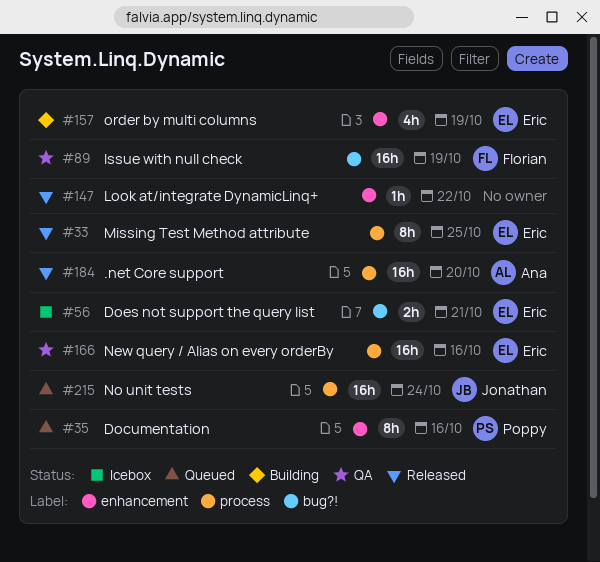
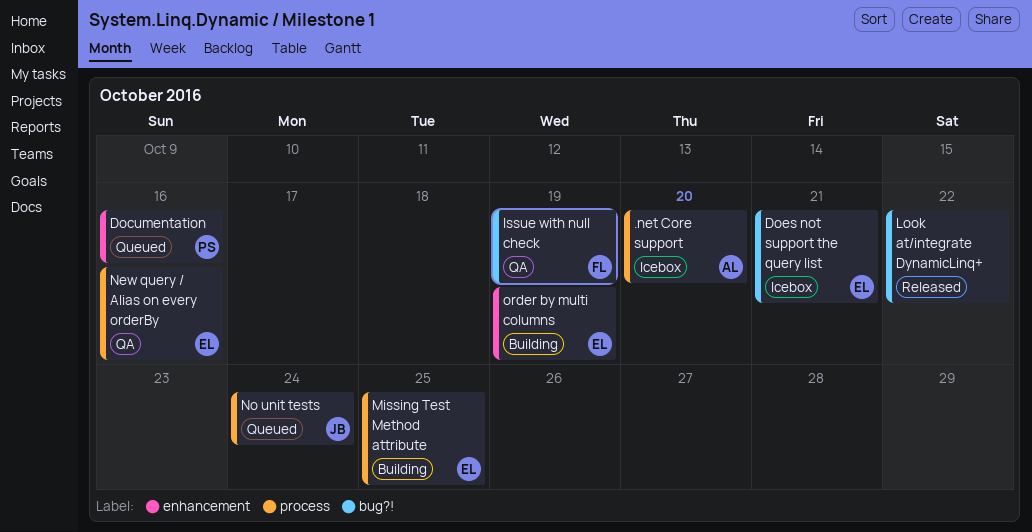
.net Core support, status: Released -> Icebox
Look at/integrate DynamicLinq+, label: enhancement -> bug?!
Missing Test Method attribute, status: Released -> Building

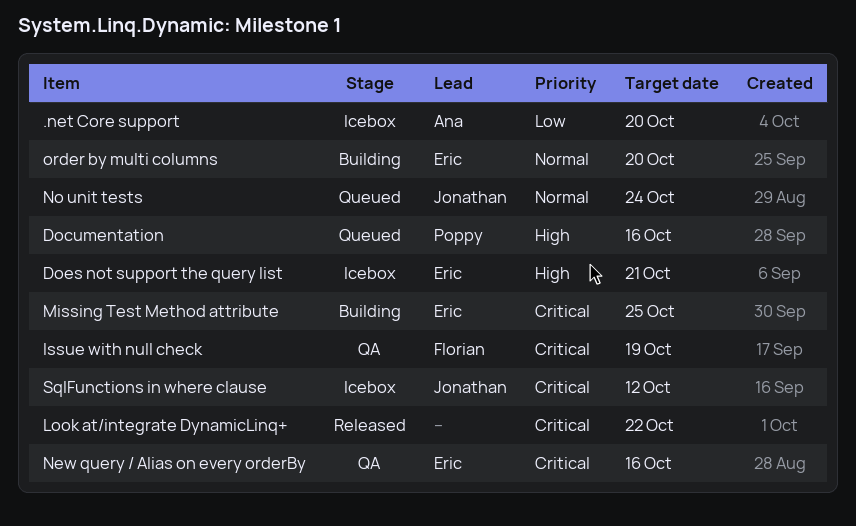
order by multi columns, due: Oct 19 -> Oct 20
SqlFunctions in where clause: none -> present

